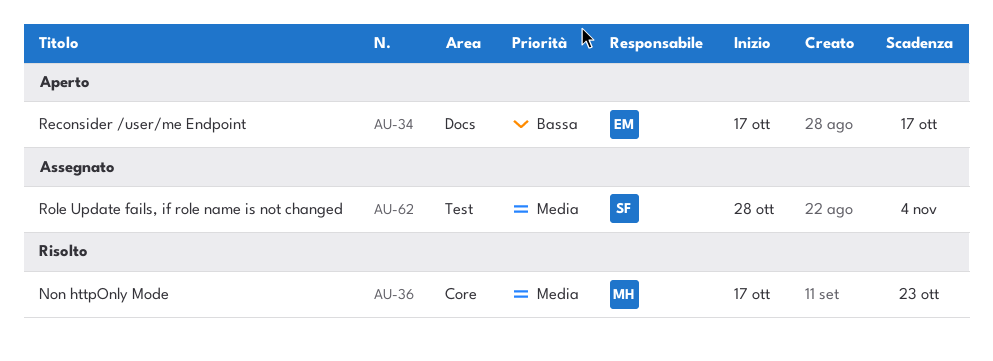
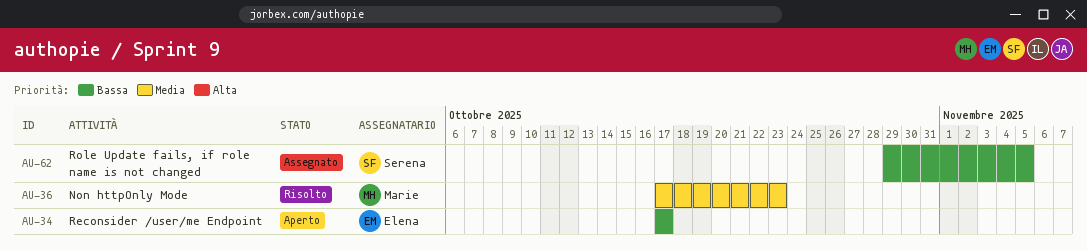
AU-62, priority: Media -> Bassa
AU-62, start: Oct 28 -> Oct 29
AU-62, due: Nov 4 -> Nov 5

